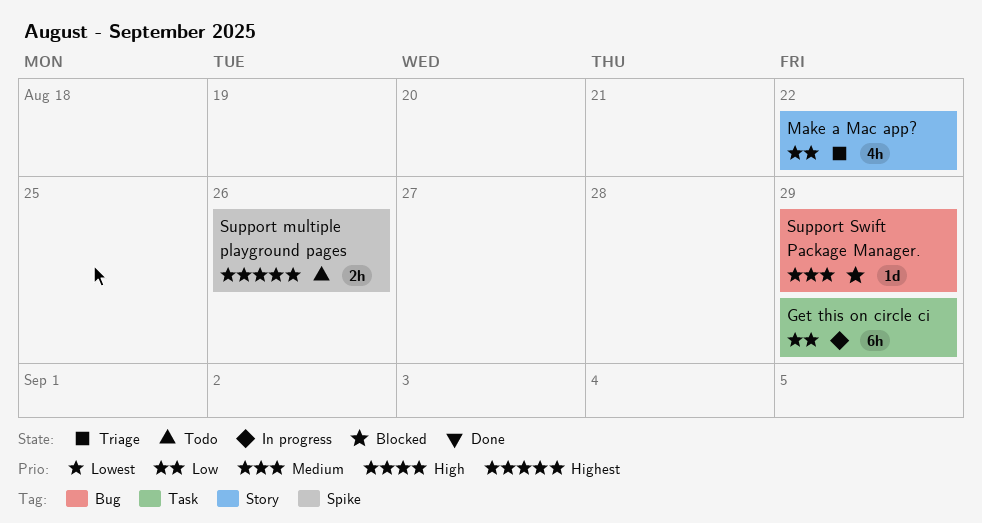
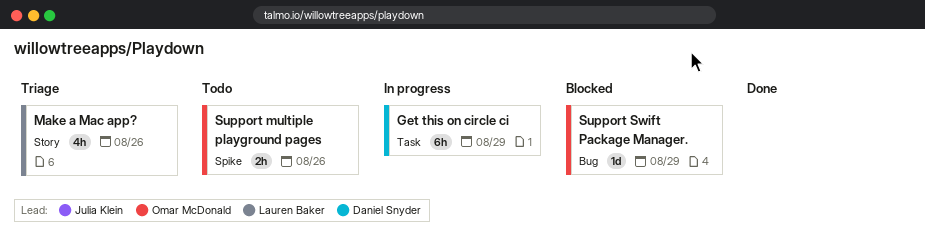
Make a Mac app?, due: Aug 22 -> Aug 26

